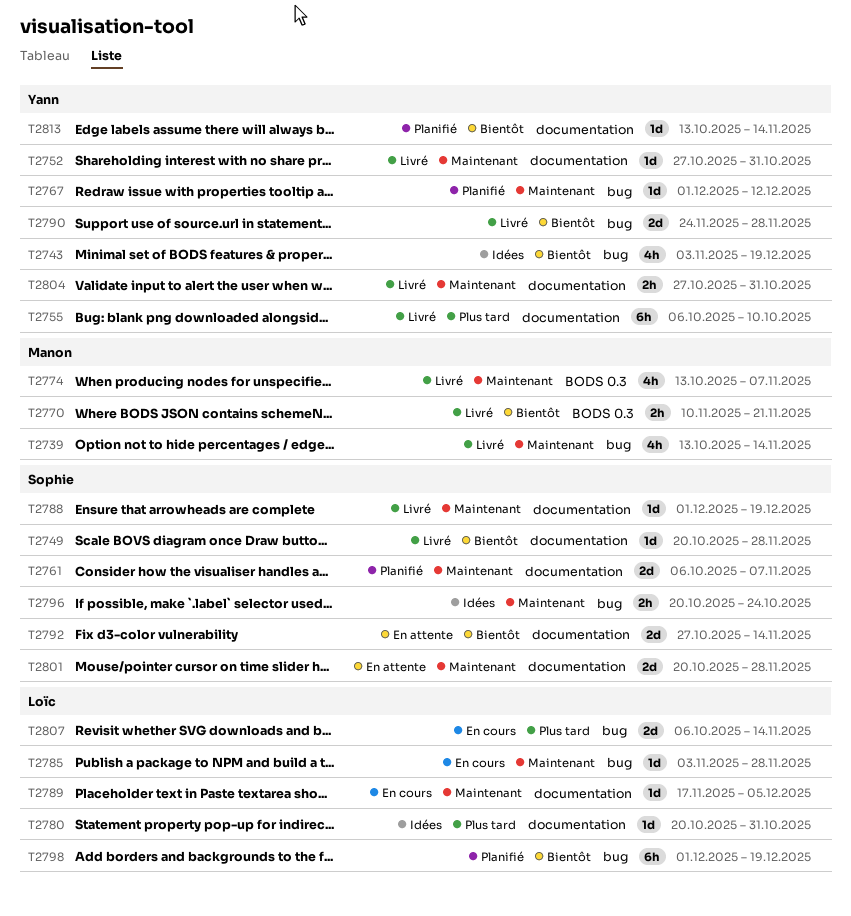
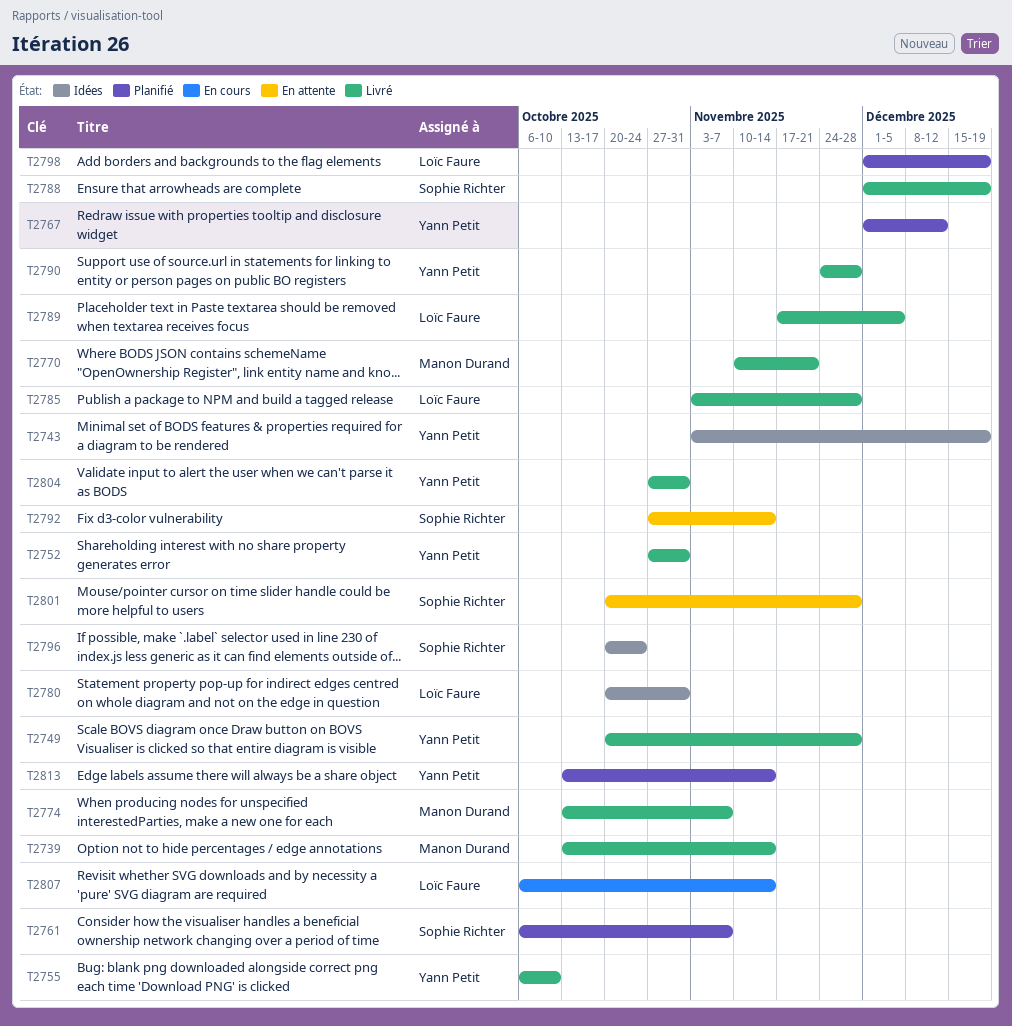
T2749, owner: Sophie Richter -> Yann Petit
T2785, status: En cours -> Livré
T2789, status: En cours -> Livré

